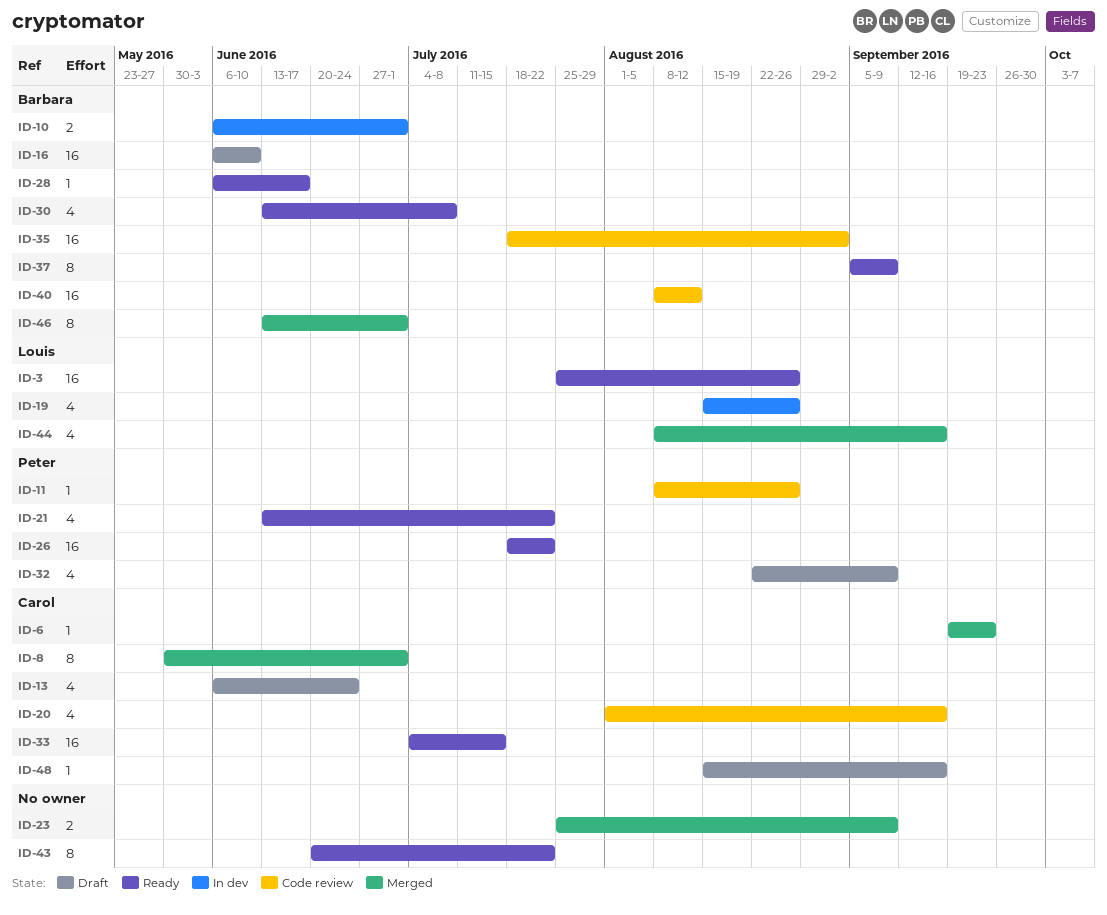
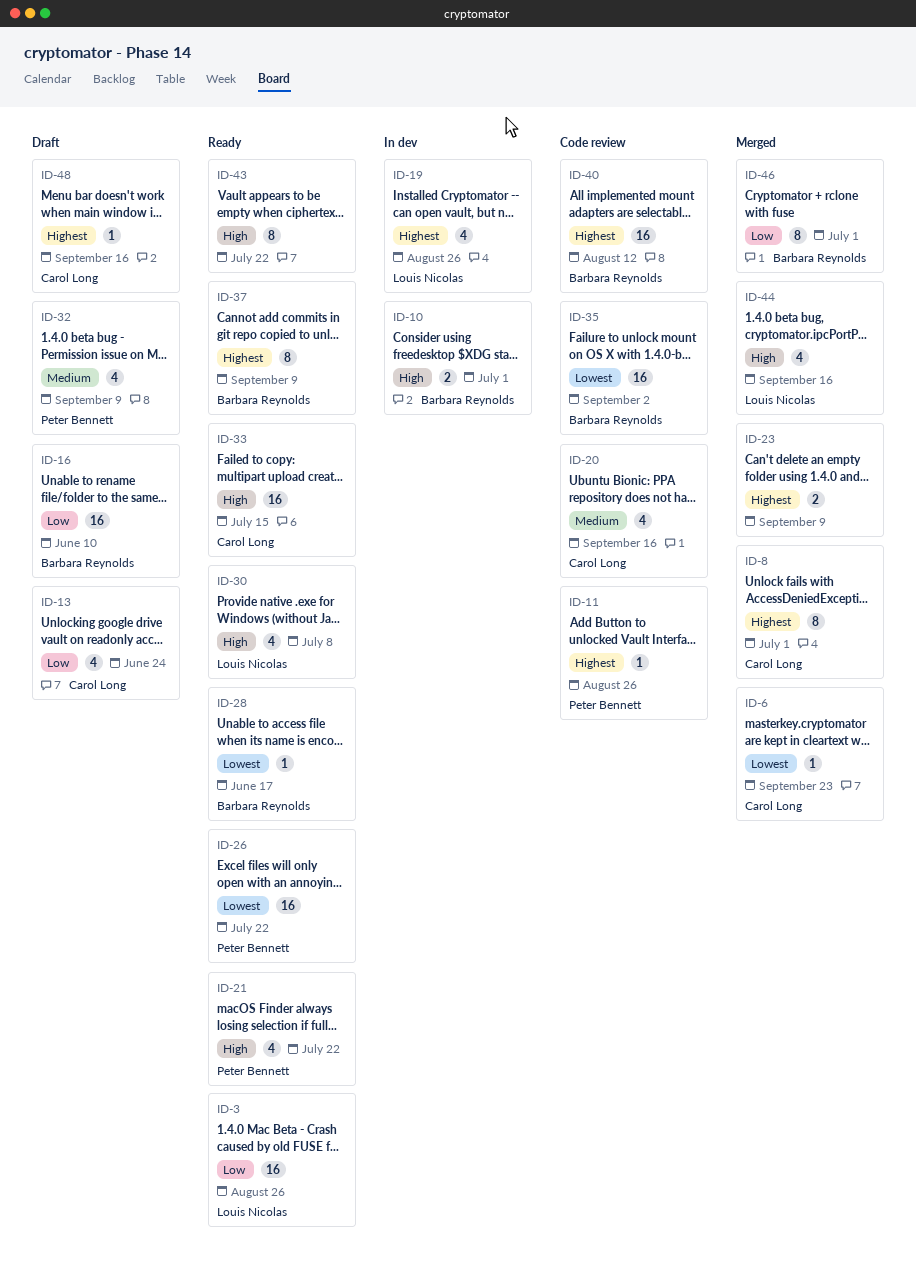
ID-30, owner: Barbara Reynolds -> Louis Nicolas

